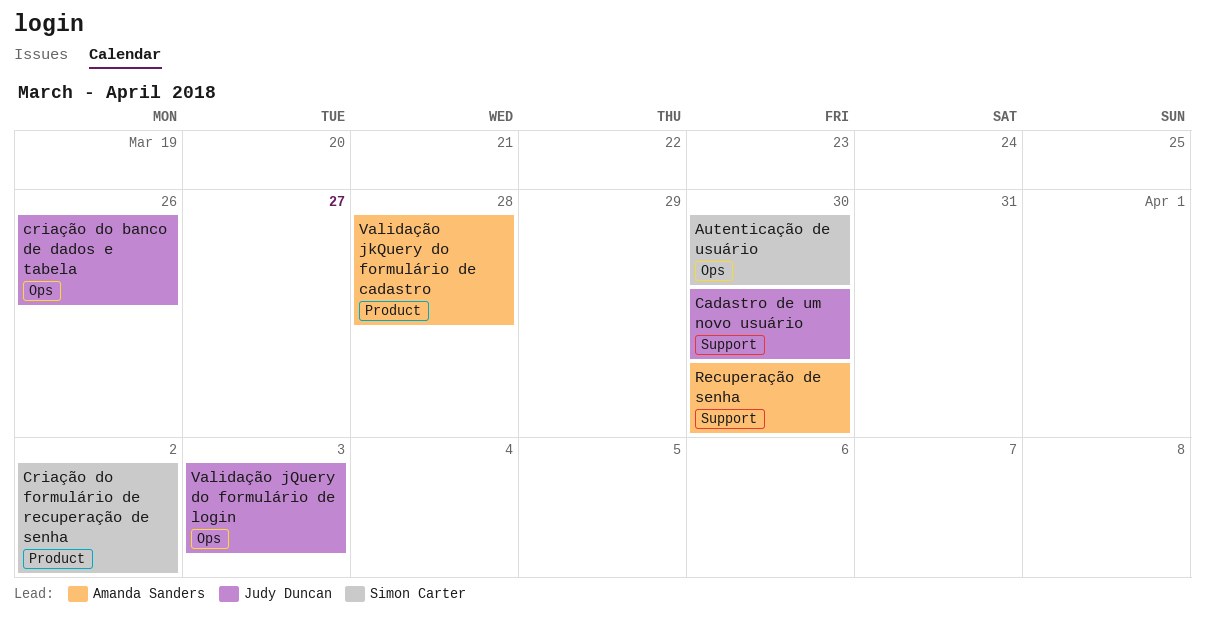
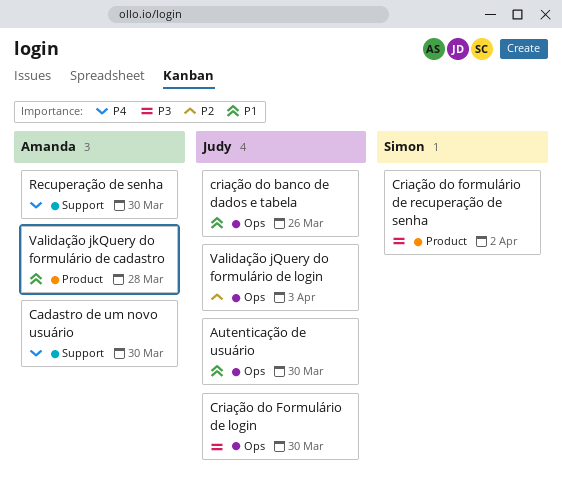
Autenticação de usuário, owner: Simon Carter -> Judy Duncan
Cadastro de um novo usuário, owner: Judy Duncan -> Amanda Sanders
Criação do Formulário de login: none -> present

